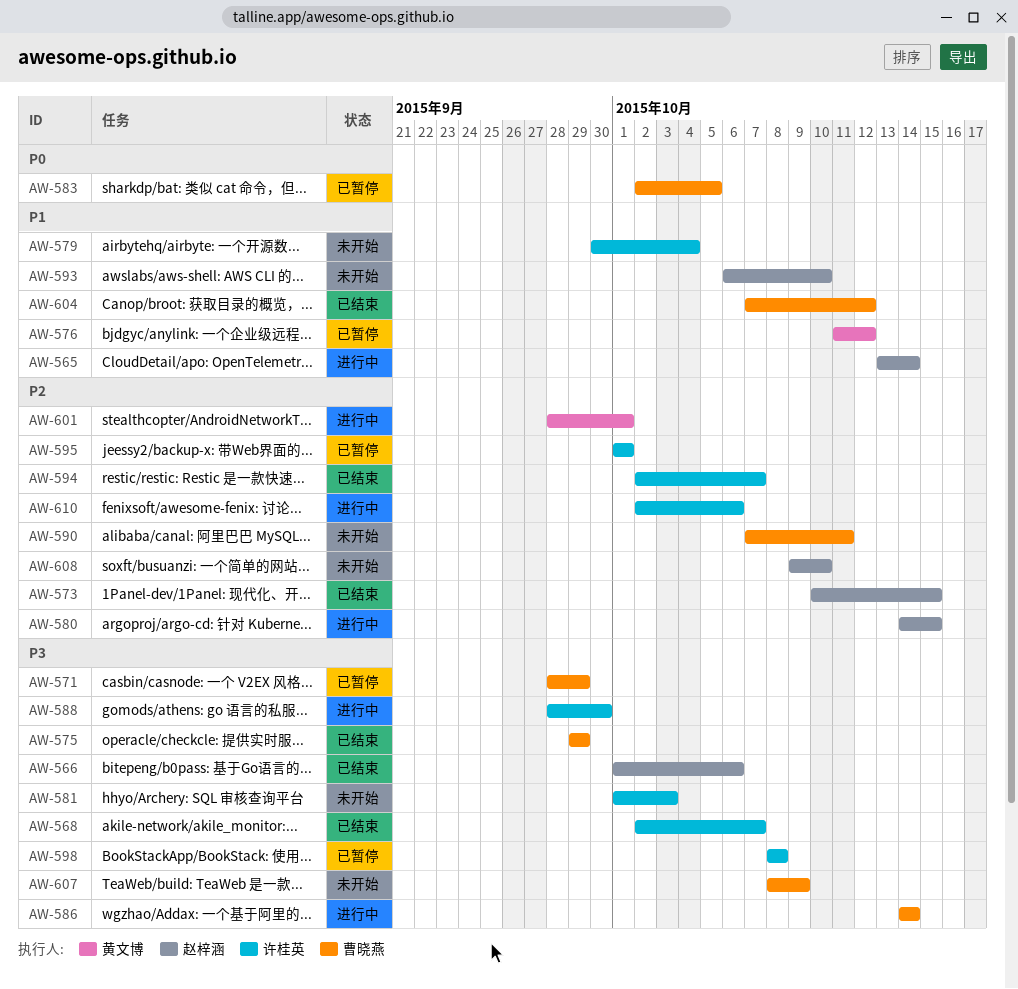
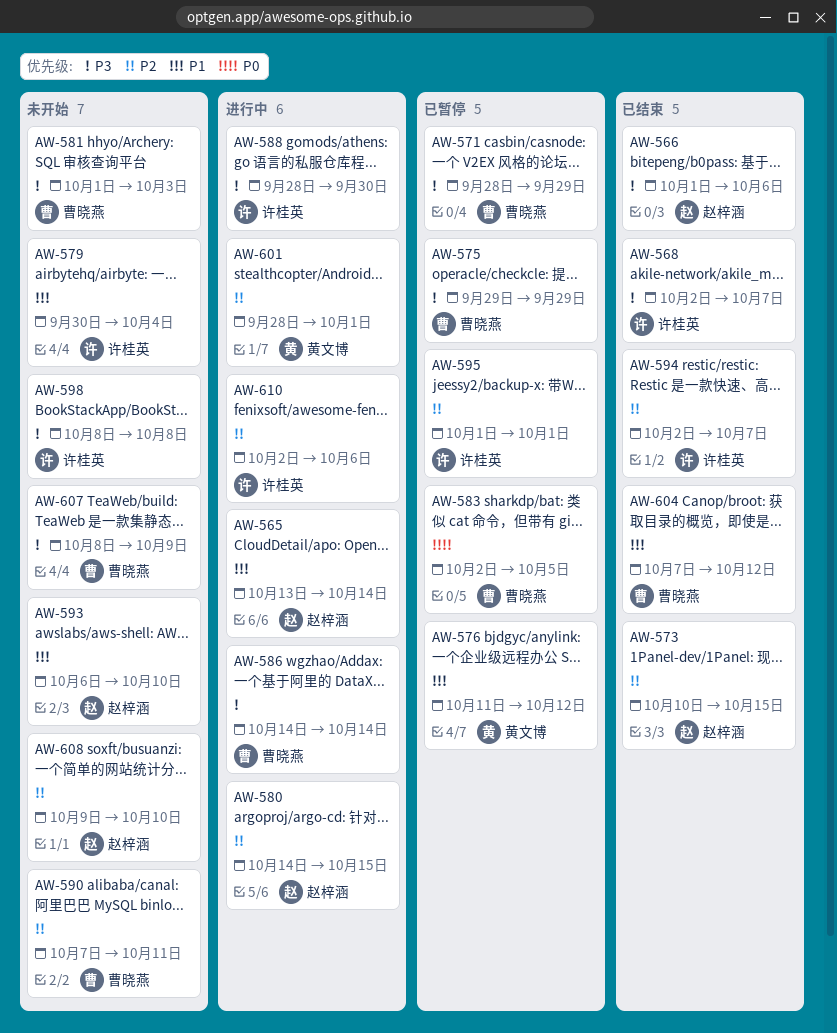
AW-575, status: 已结束 -> 已暂停
AW-581, owner: 许桂英 -> 曹晓燕
AW-598, status: 已暂停 -> 未开始

